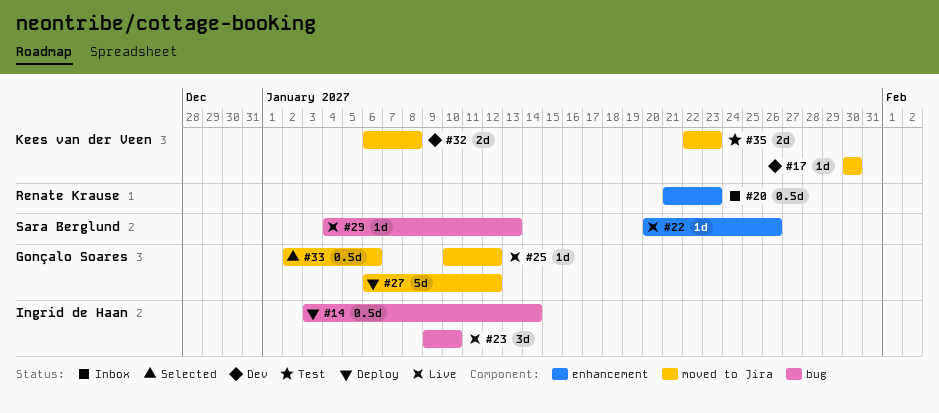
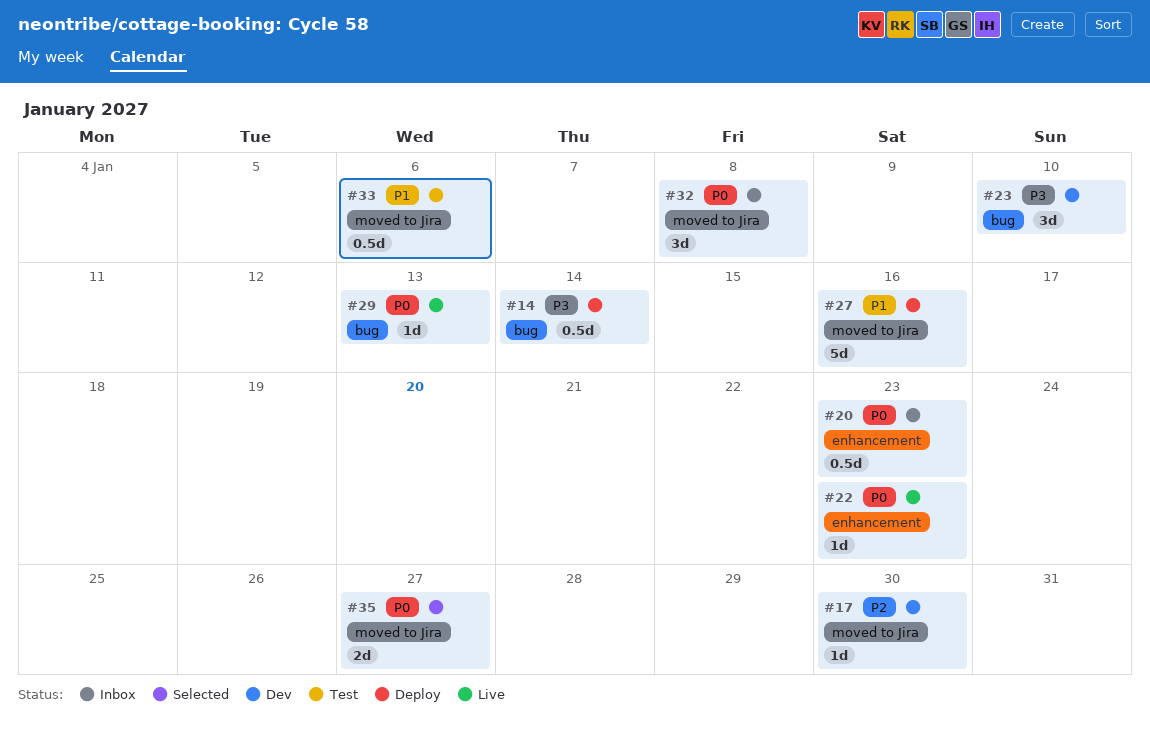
#22, due: Jan 26 -> Jan 23
#23, status: Live -> Dev
#25: present -> none
#27, due: Jan 12 -> Jan 16
#32, status: Dev -> Inbox
#32, estimate: 2d -> 3d
#33, status: Selected -> Test
#35, status: Test -> Selected
#35, due: Jan 23 -> Jan 27

